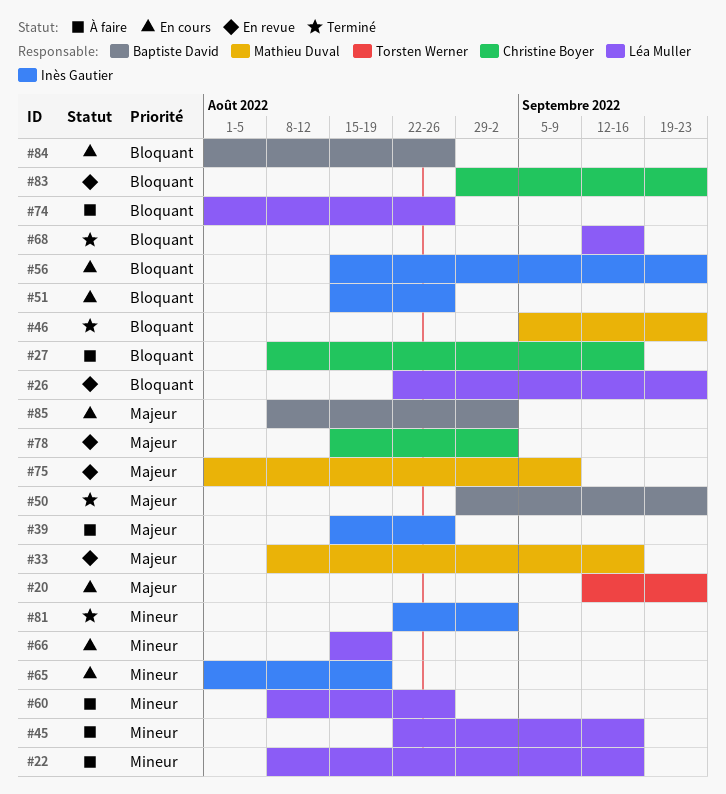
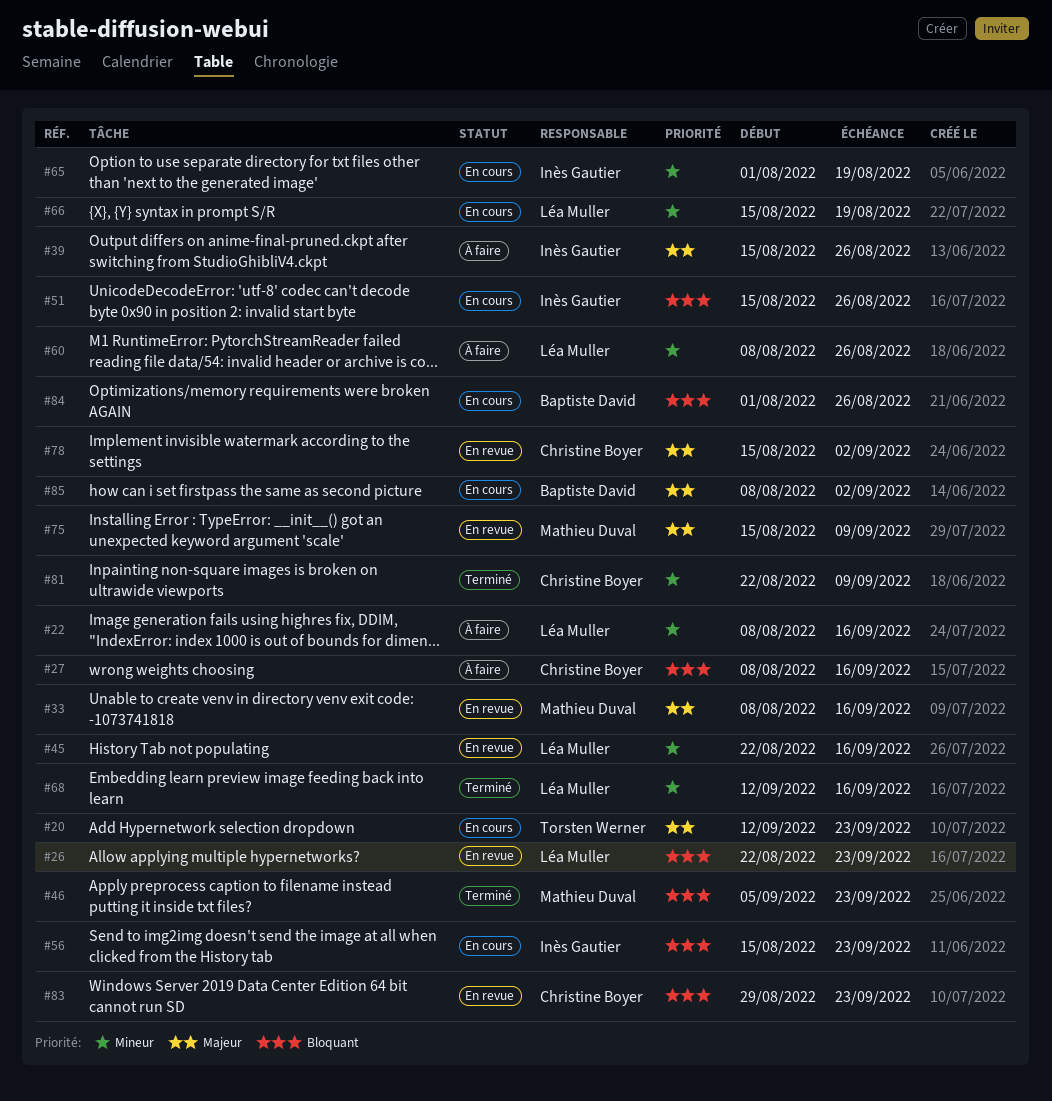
#45, status: À faire -> En revue
#50: present -> none
#68, priority: Bloquant -> Mineur
#74: present -> none
#75, start: Aug 1 -> Aug 15
#81, owner: Inès Gautier -> Christine Boyer
#81, due: Sep 2 -> Sep 9

